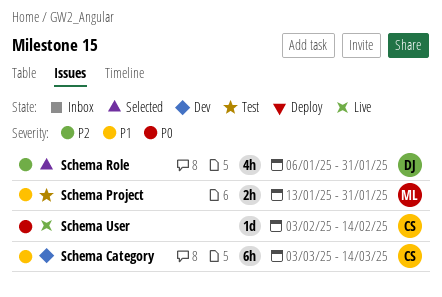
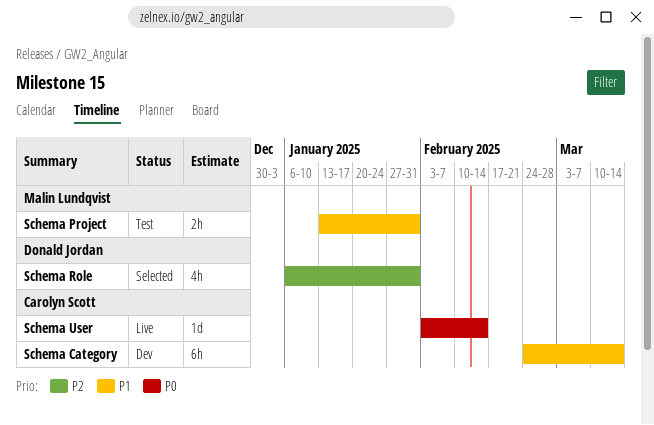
Schema Category, start: Mar 3 -> Feb 24

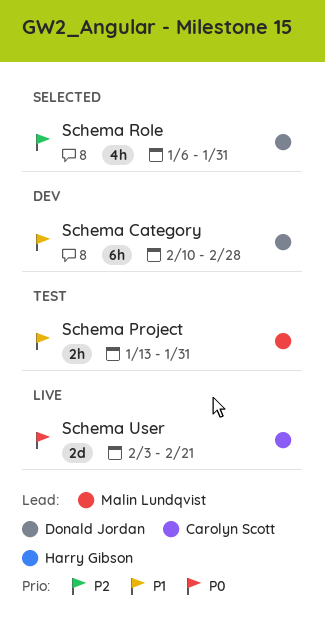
Schema Category, owner: Carolyn Scott -> Donald Jordan
Schema Category, start: Feb 24 -> Feb 10
Schema Category, due: Mar 14 -> Feb 28
Schema User, estimate: 1d -> 2d
Schema User, due: Feb 14 -> Feb 21

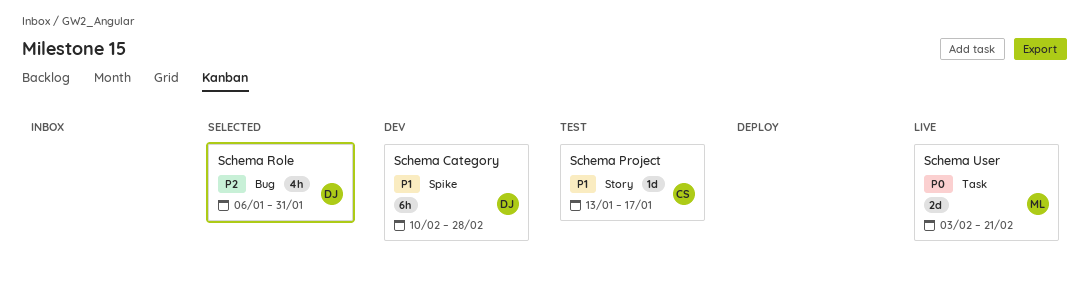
Schema Project, owner: Malin Lundqvist -> Carolyn Scott
Schema Project, estimate: 2h -> 1d
Schema Project, due: Jan 31 -> Jan 17
Schema User, owner: Carolyn Scott -> Malin Lundqvist

